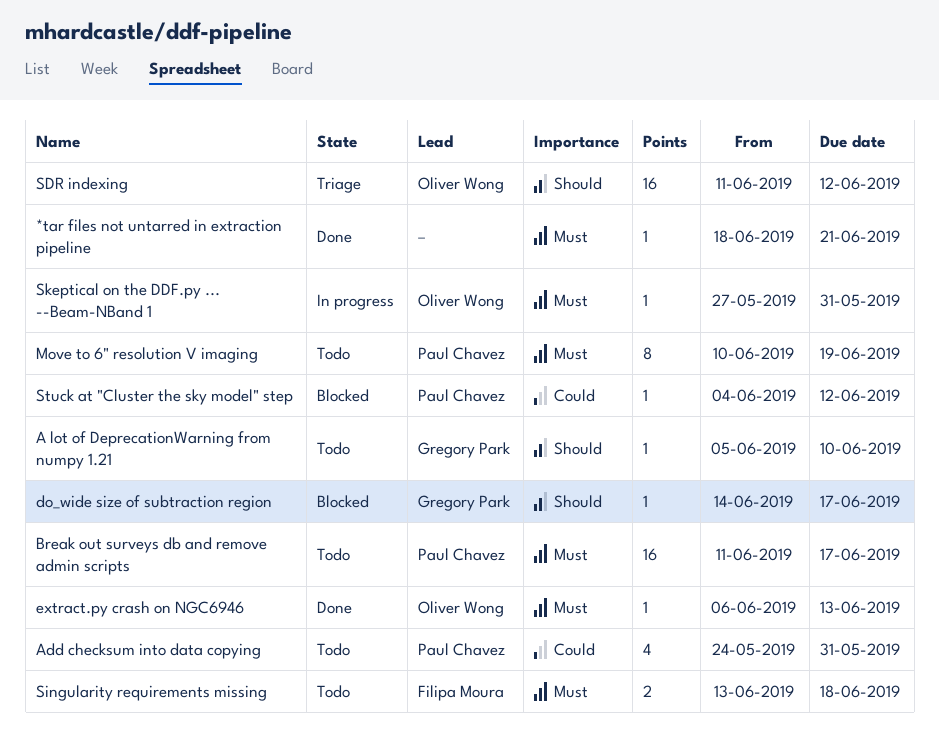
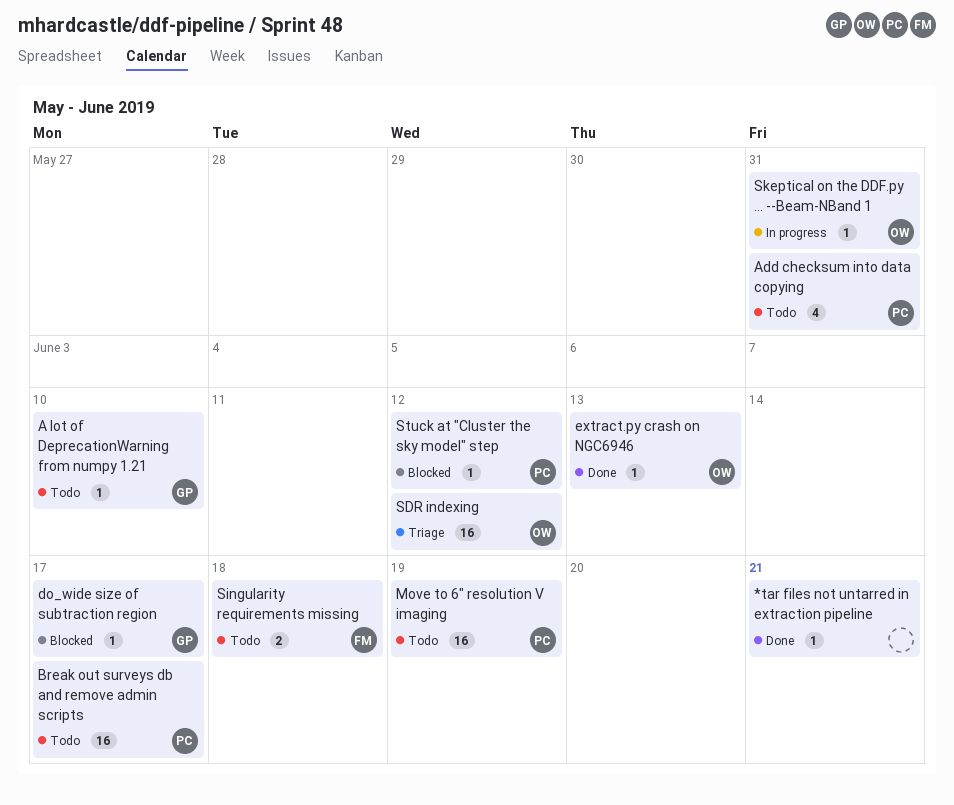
Move to 6" resolution V imaging, estimate: 8 -> 16

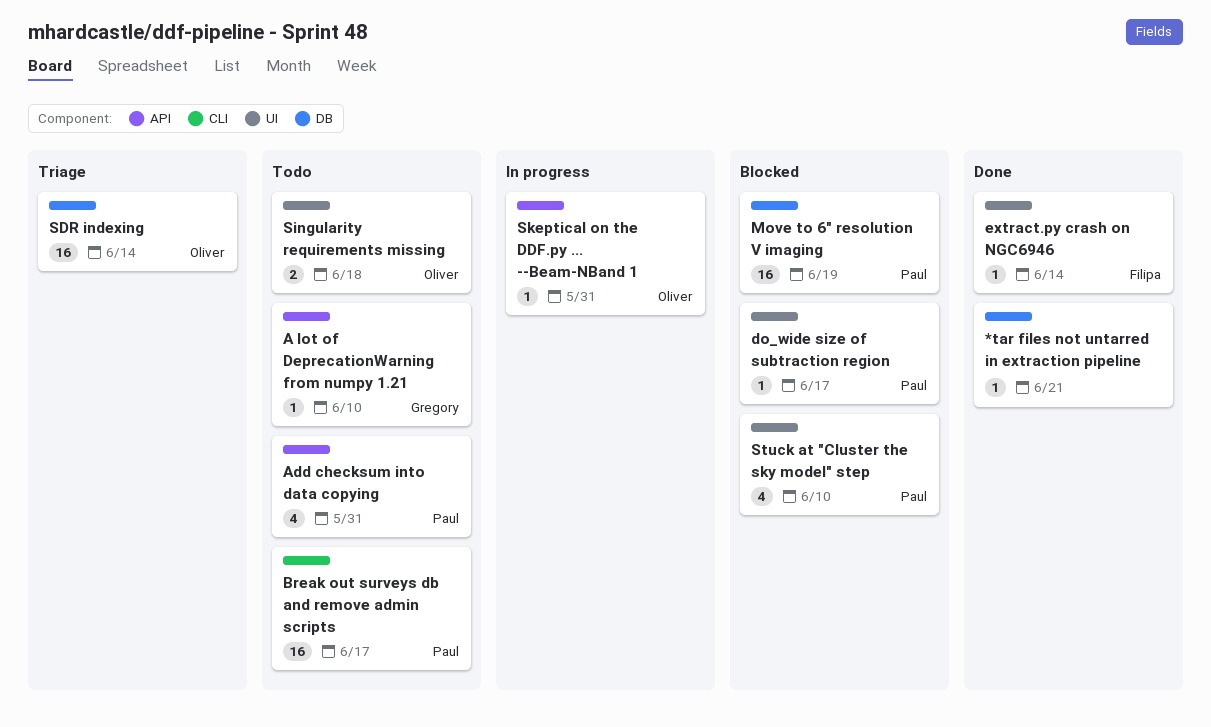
do_wide size of subtraction region, owner: Gregory -> Paul
extract.py crash on NGC6946, owner: Oliver -> Filipa
extract.py crash on NGC6946, due: Jun 13 -> Jun 14
Move to 6" resolution V imaging, status: Todo -> Blocked
SDR indexing, due: Jun 12 -> Jun 14
Singularity requirements missing, owner: Filipa -> Oliver
Stuck at "Cluster the sky model" step, estimate: 1 -> 4
Stuck at "Cluster the sky model" step, due: Jun 12 -> Jun 10

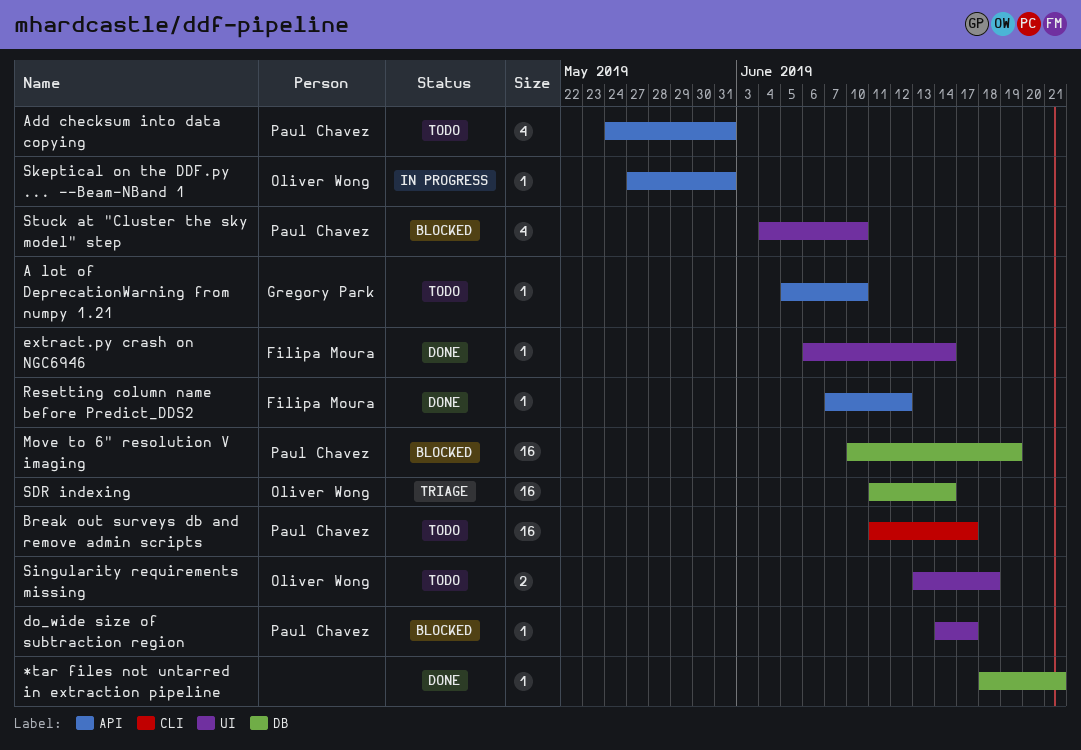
Resetting column name before Predict_DDS2: none -> present

